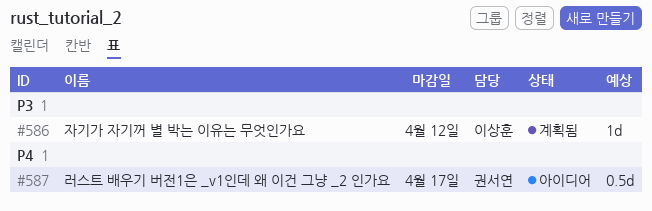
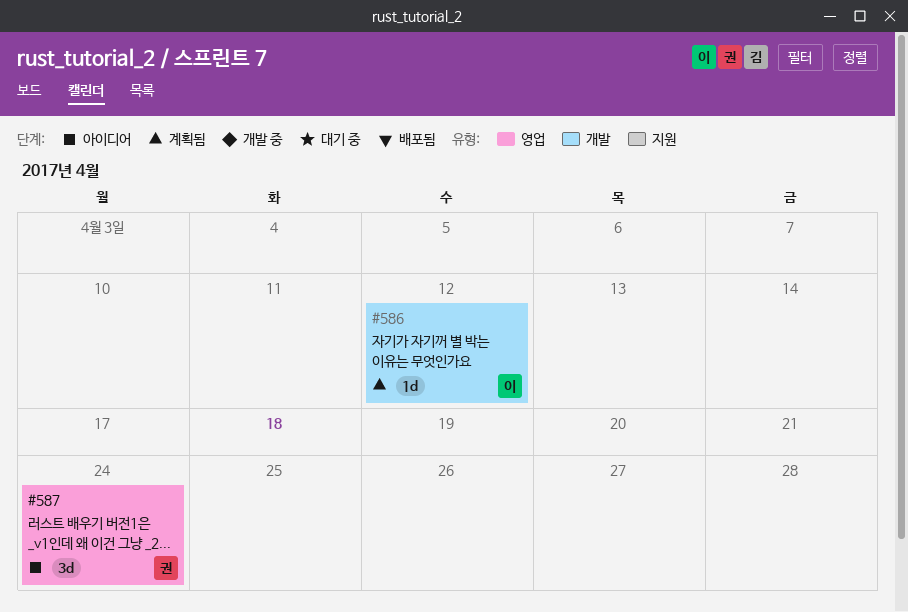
#587, estimate: 0.5d -> 3d
#587, due: Apr 17 -> Apr 24

